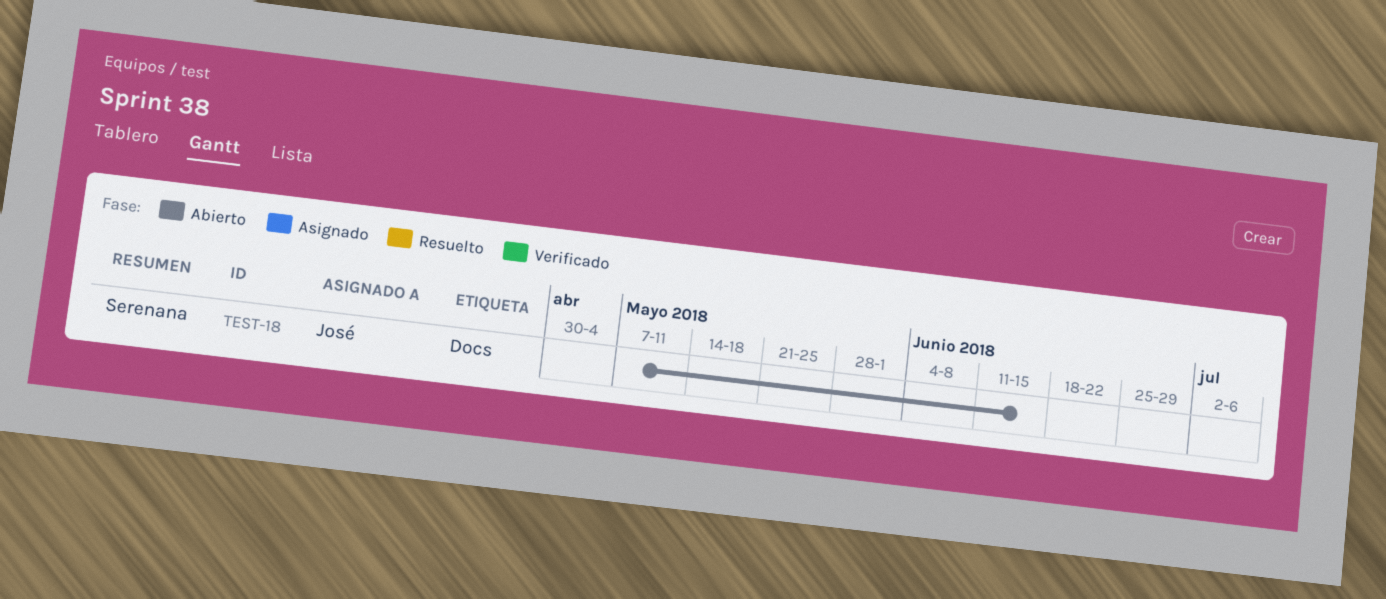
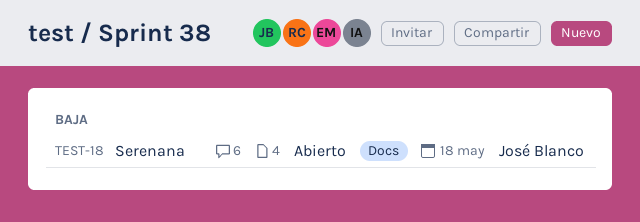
TEST-18, due: Jun 15 -> May 18

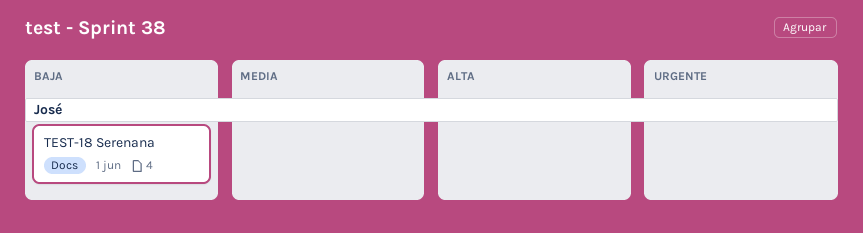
TEST-18, due: May 18 -> Jun 1

